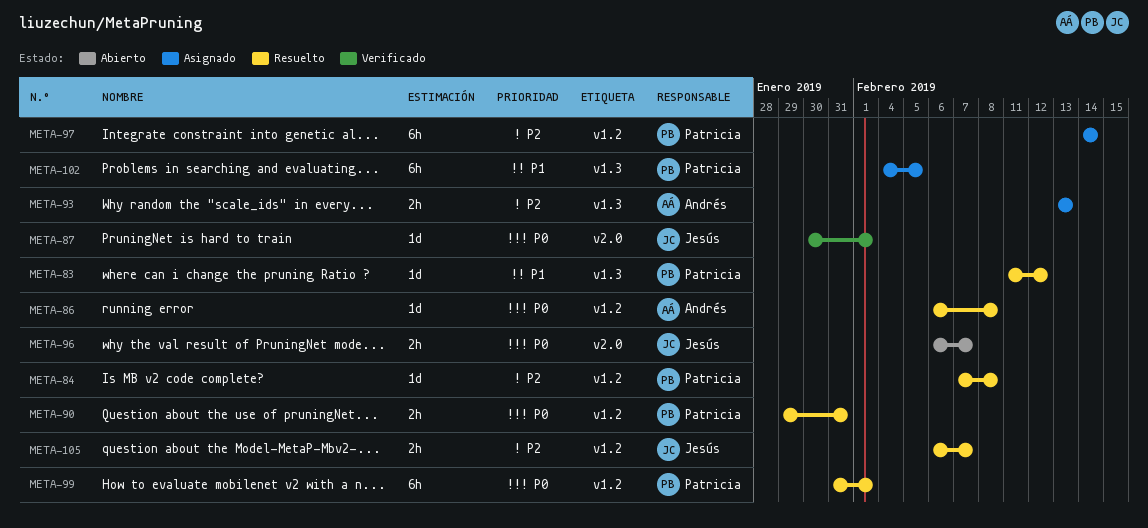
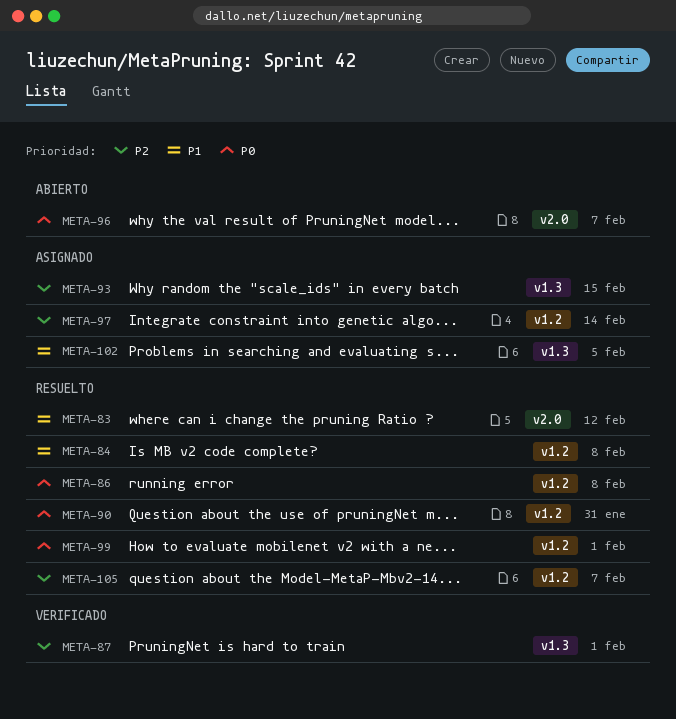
META-83, label: v1.3 -> v2.0
META-84, priority: P2 -> P1
META-87, priority: P0 -> P2
META-87, label: v2.0 -> v1.3
META-93, due: Feb 13 -> Feb 15

